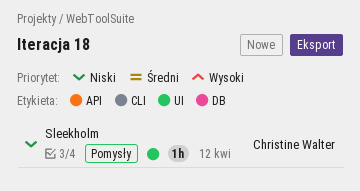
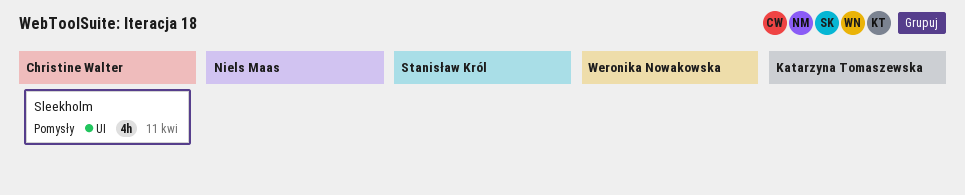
Sleekholm, estimate: 1h -> 4h
Sleekholm, due: Apr 12 -> Apr 11

